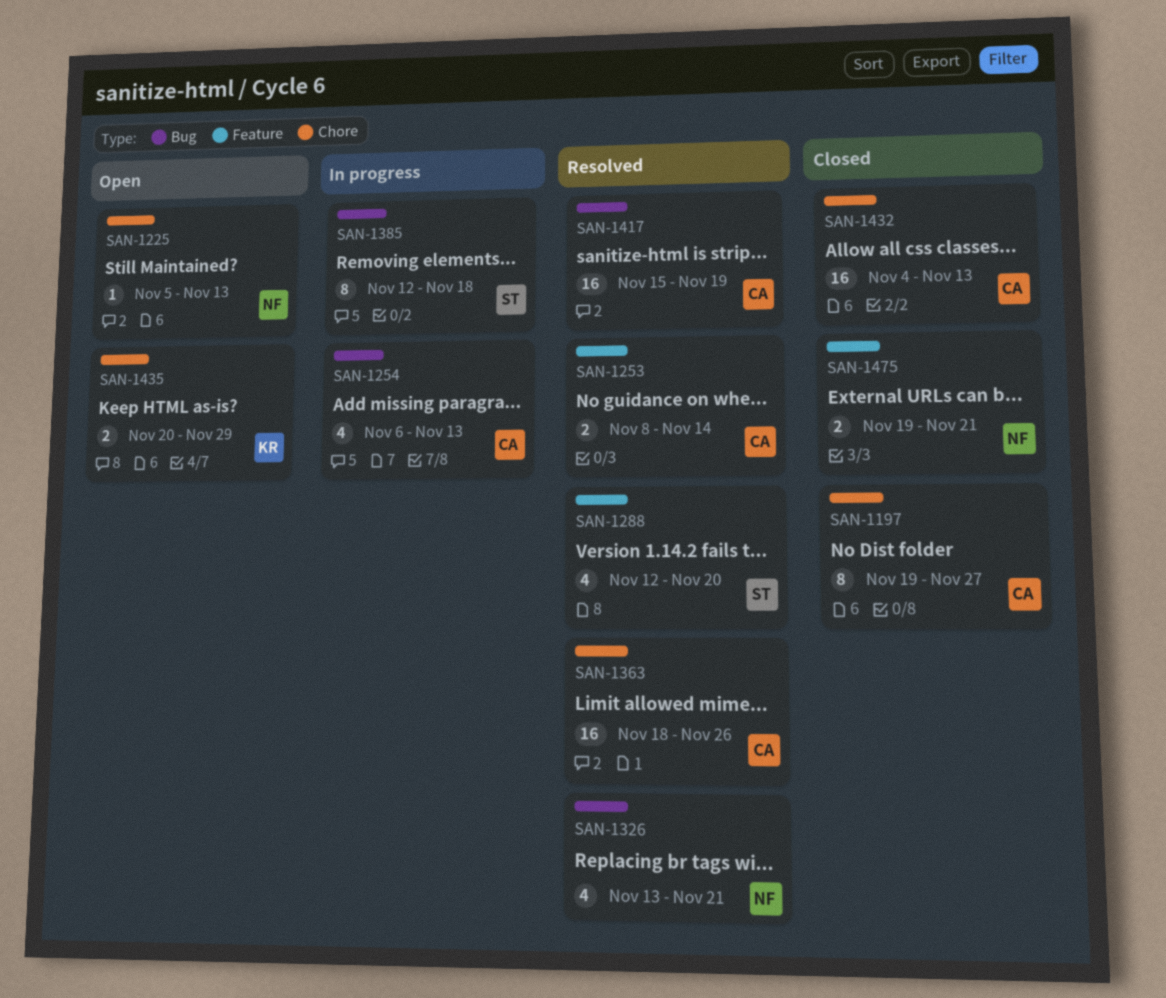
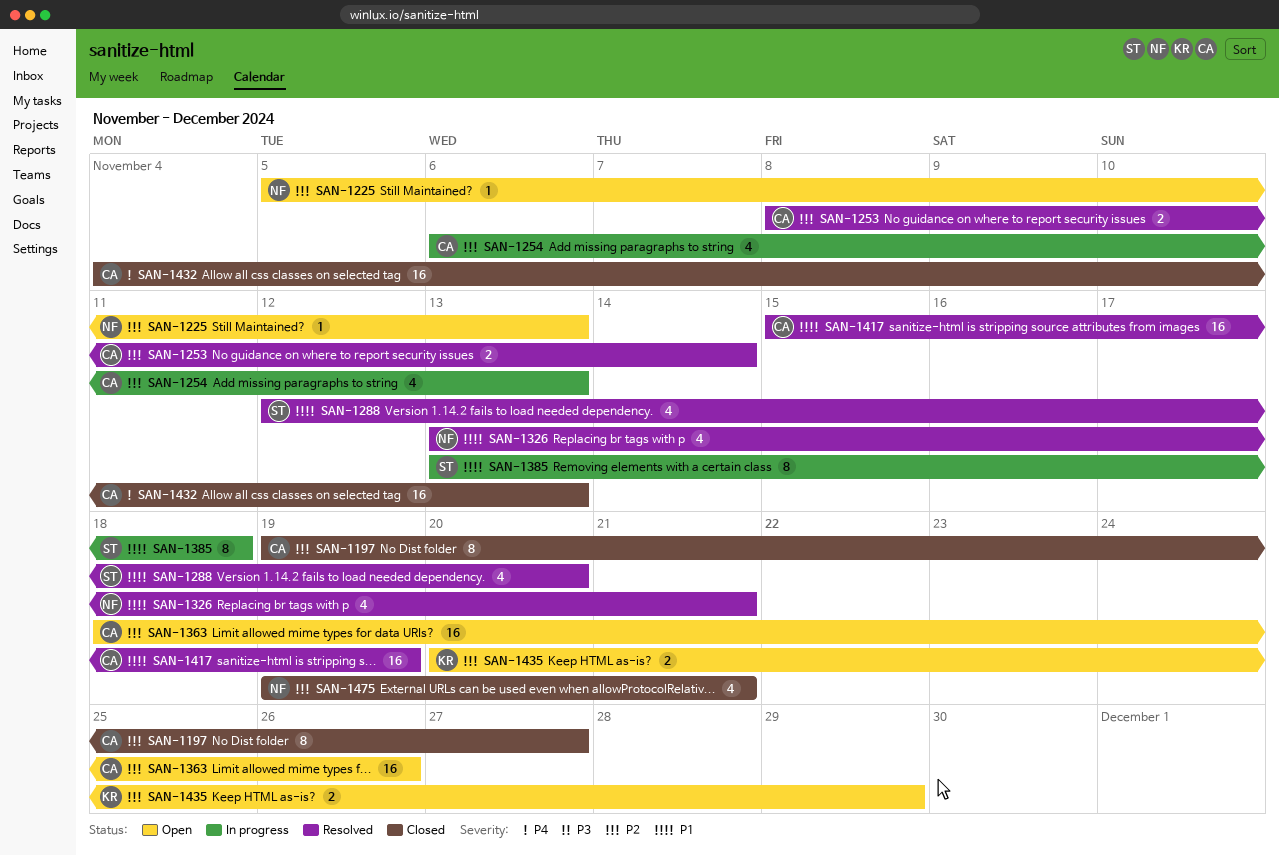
SAN-1363, status: Resolved -> Open
SAN-1385, start: Nov 12 -> Nov 13
SAN-1475, estimate: 2 -> 4

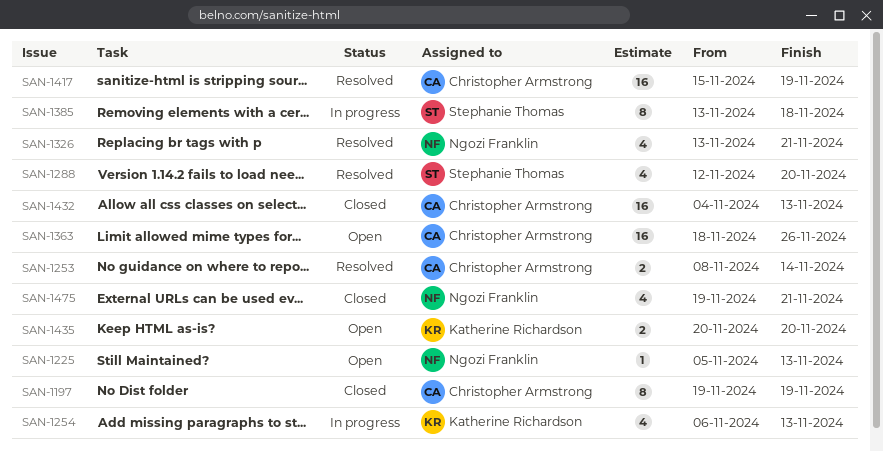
SAN-1197, due: Nov 27 -> Nov 19
SAN-1254, owner: Christopher Armstrong -> Katherine Richardson
SAN-1435, due: Nov 29 -> Nov 20

